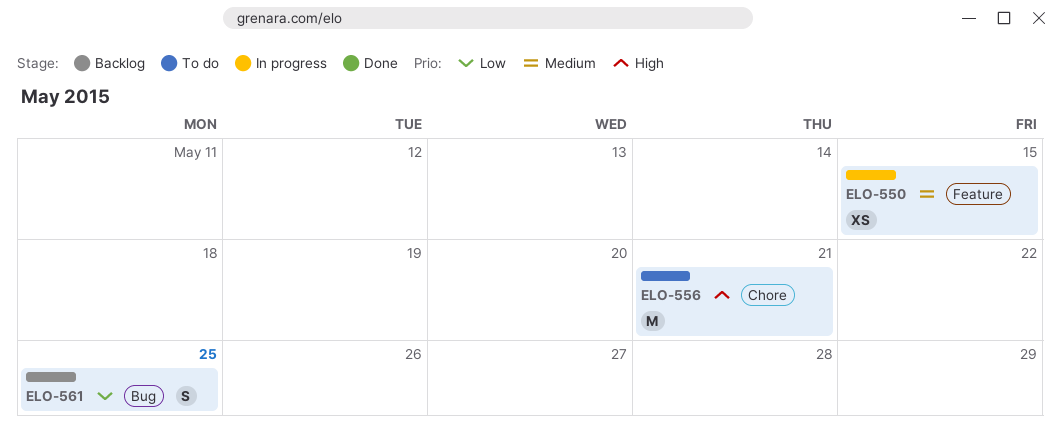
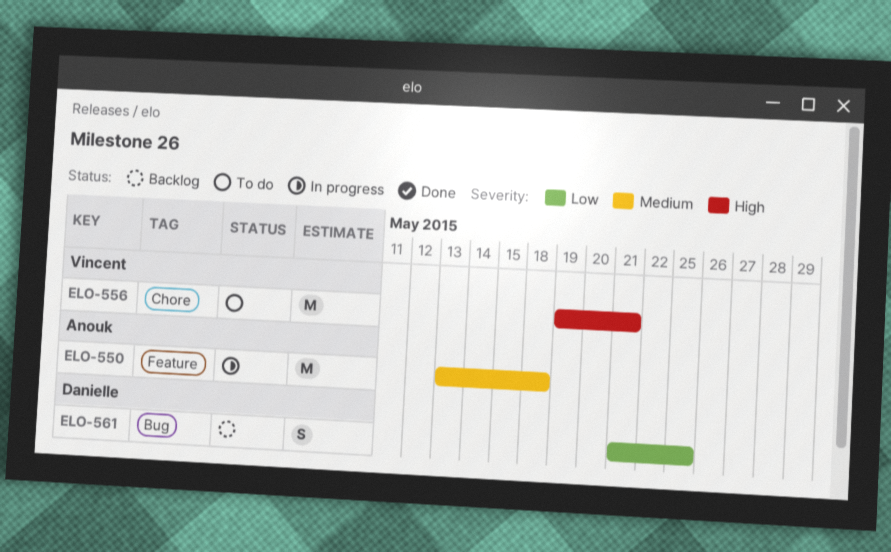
ELO-550, estimate: XS -> M
ELO-550, due: May 15 -> May 18

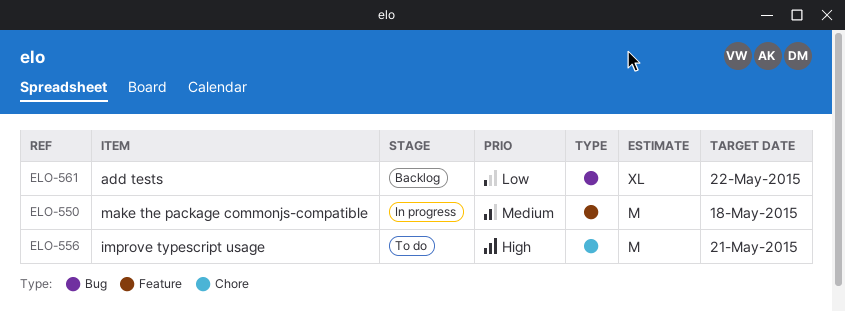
ELO-561, estimate: S -> XL
ELO-561, due: May 25 -> May 22

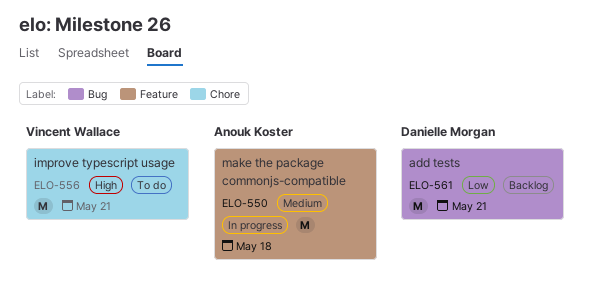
ELO-561, estimate: XL -> M
ELO-561, due: May 22 -> May 21

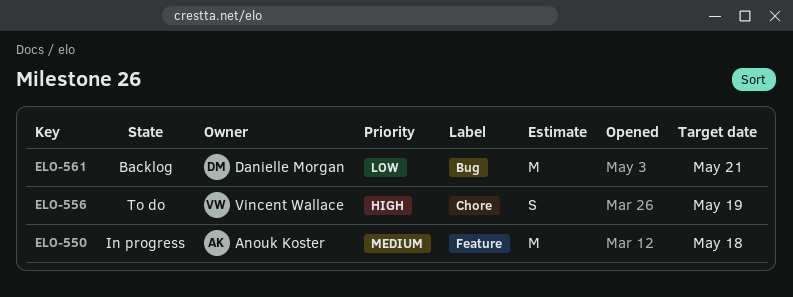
ELO-556, estimate: M -> S
ELO-556, due: May 21 -> May 19

